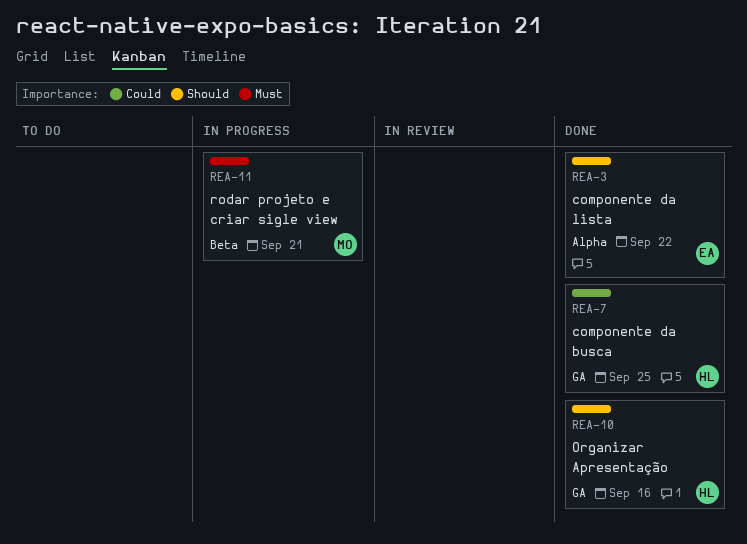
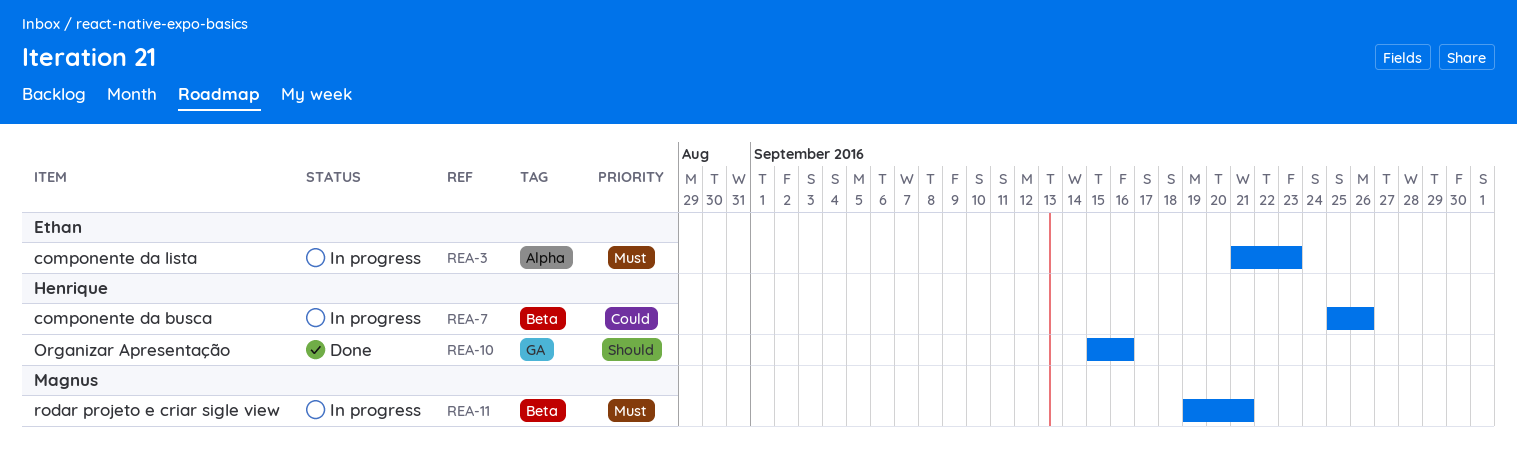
REA-3, status: Done -> In progress
REA-3, priority: Should -> Must
REA-3, due: Sep 22 -> Sep 23
REA-7, status: Done -> In progress
REA-7, label: GA -> Beta
REA-7, due: Sep 25 -> Sep 26

